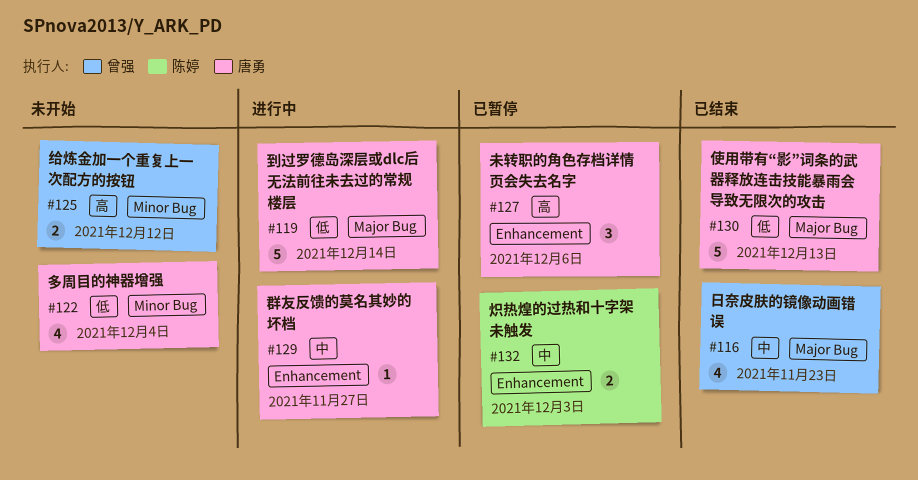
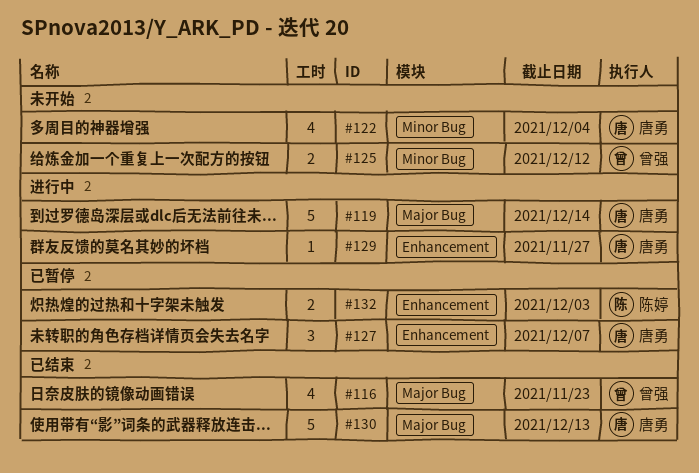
#127, due: Dec 6 -> Dec 7

